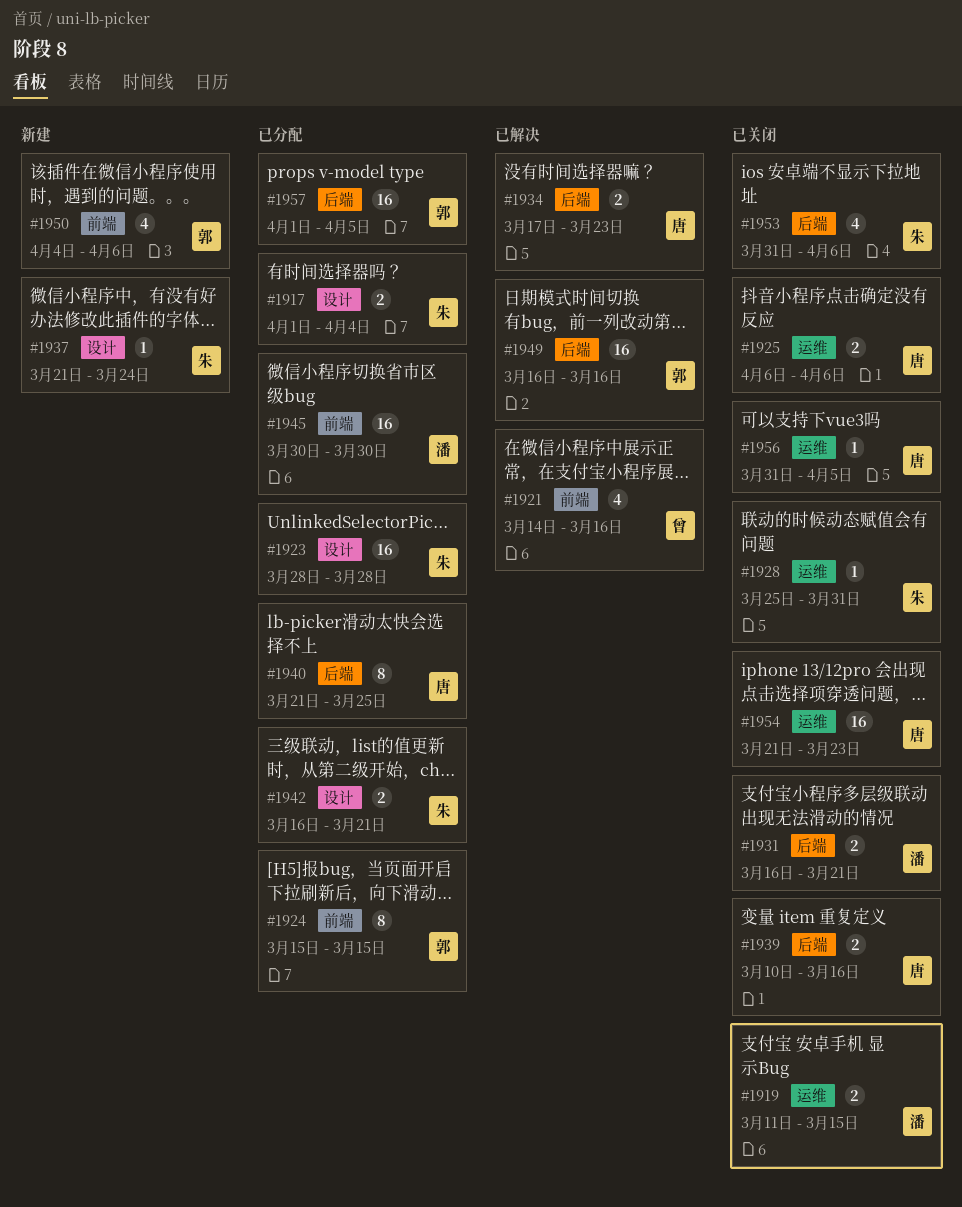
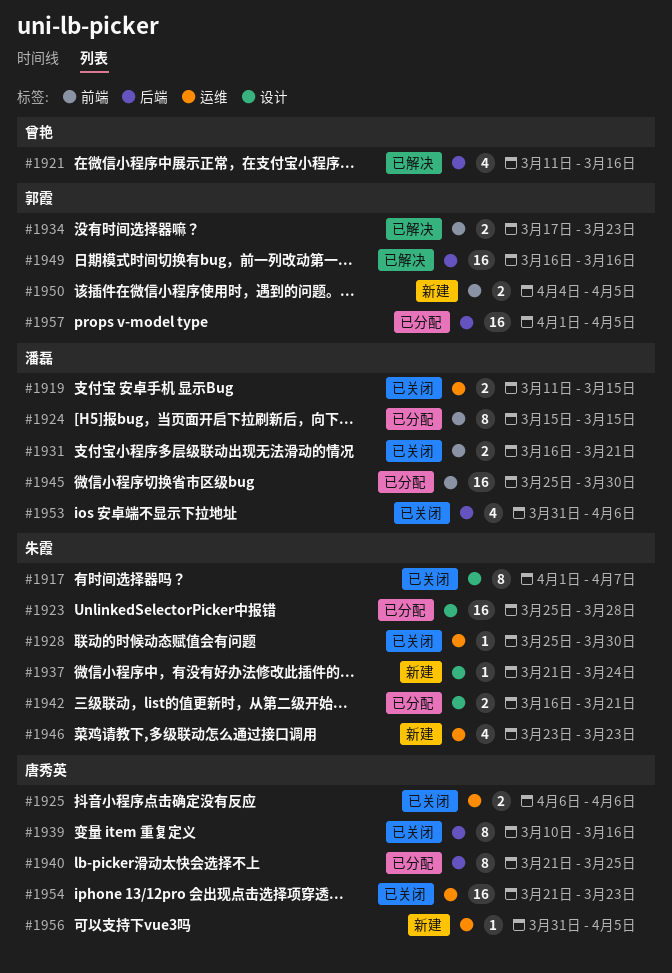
#1917, status: 已分配 -> 已关闭
#1917, estimate: 2 -> 8
#1917, due: Apr 4 -> Apr 7
#1921, label: 前端 -> 后端
#1921, start: Mar 14 -> Mar 11
#1923, start: Mar 28 -> Mar 25
#1924, owner: 郭霞 -> 潘磊
#1928, due: Mar 31 -> Mar 30
#1931, label: 后端 -> 前端
#1934, owner: 唐秀英 -> 郭霞
#1934, label: 后端 -> 前端
#1939, estimate: 2 -> 8
#1945, start: Mar 30 -> Mar 25
#1946: none -> present
#1950, estimate: 4 -> 2
#1950, due: Apr 6 -> Apr 5
#1953, owner: 朱霞 -> 潘磊
#1956, status: 已关闭 -> 新建

